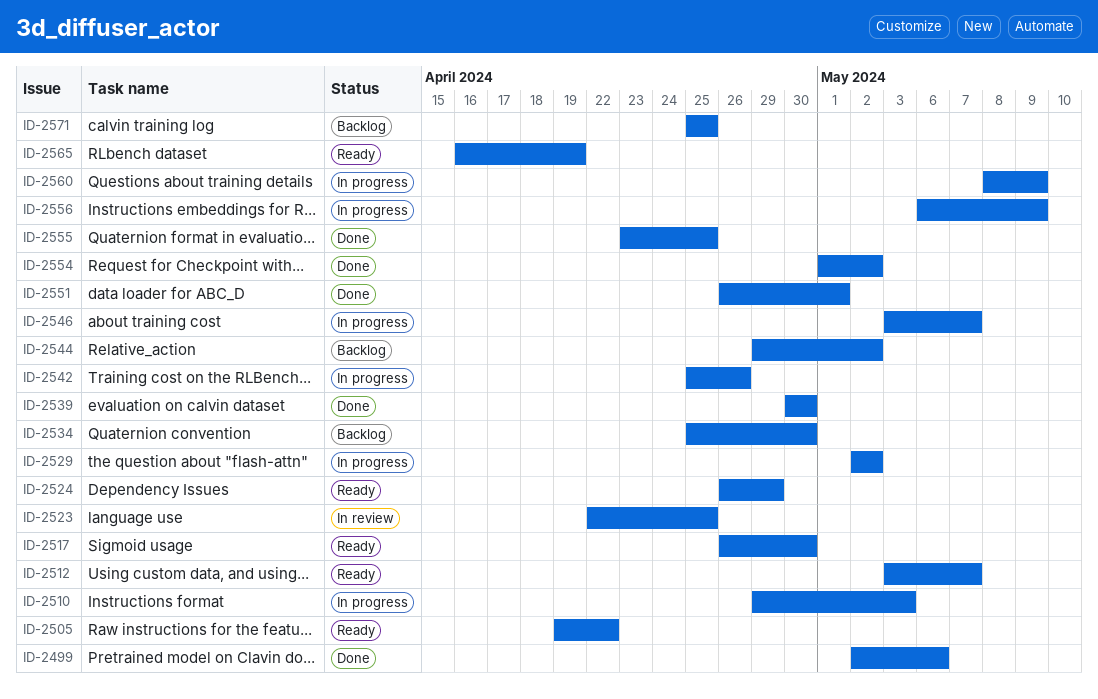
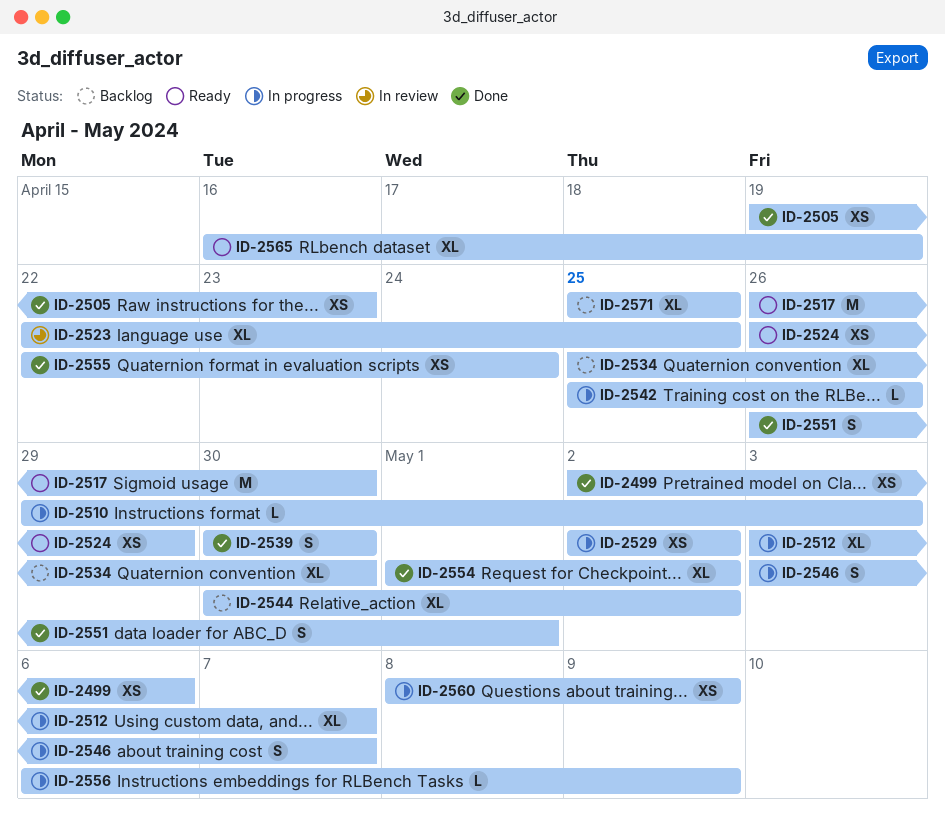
ID-2505, status: Ready -> Done
ID-2505, due: Apr 22 -> Apr 23
ID-2512, status: Ready -> In progress
ID-2544, start: Apr 29 -> Apr 30
ID-2555, start: Apr 23 -> Apr 22
ID-2555, due: Apr 25 -> Apr 24

